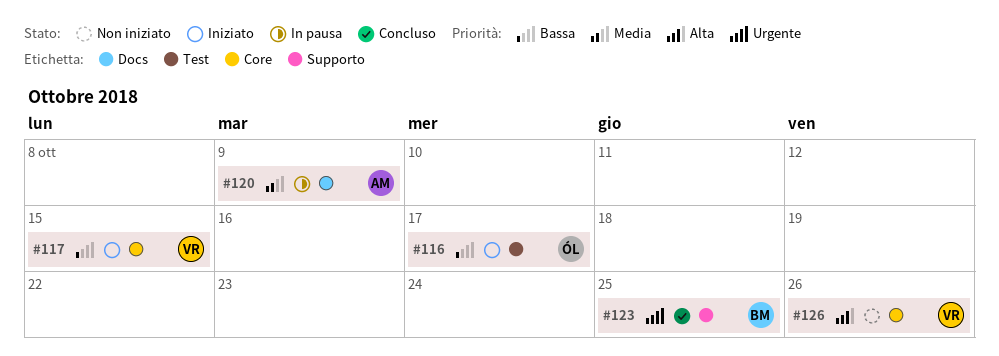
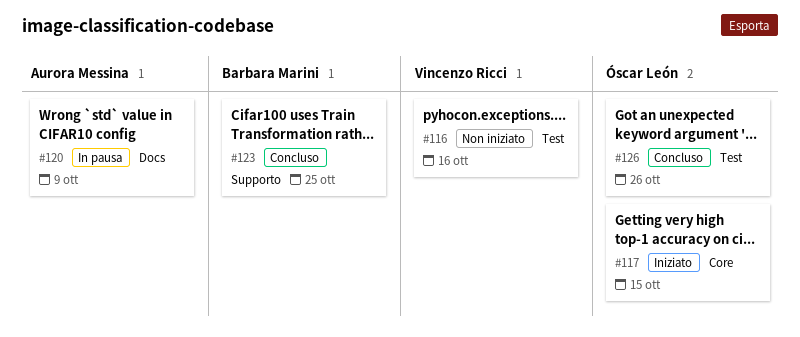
#116, status: Iniziato -> Non iniziato
#116, owner: Óscar León -> Vincenzo Ricci
#116, due: Oct 17 -> Oct 16
#117, owner: Vincenzo Ricci -> Óscar León
#126, status: Non iniziato -> Concluso
#126, owner: Vincenzo Ricci -> Óscar León
#126, label: Core -> Test

